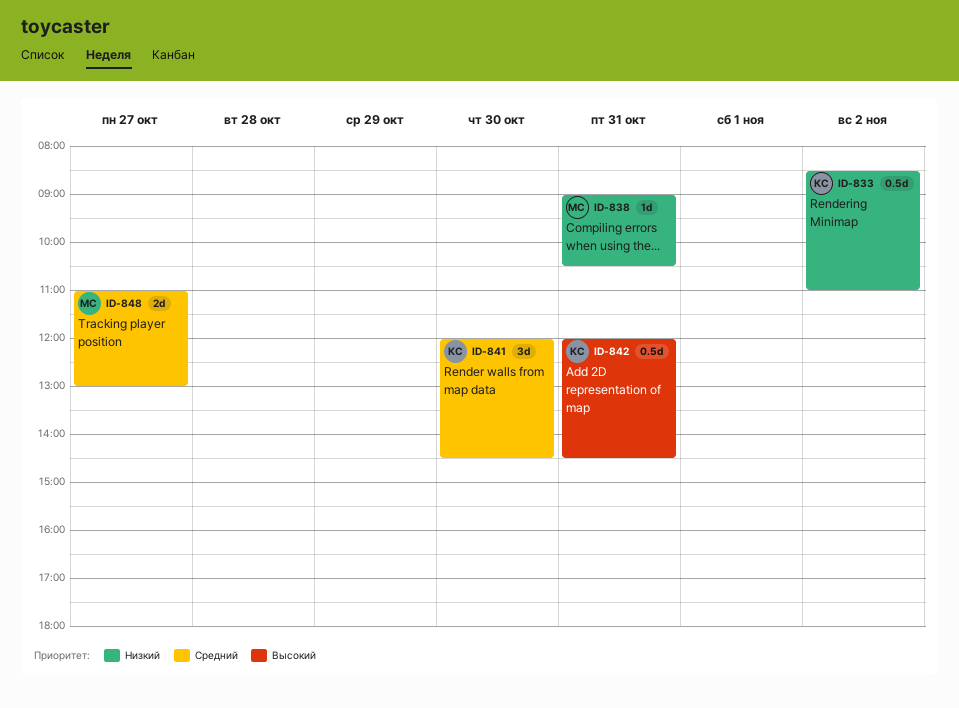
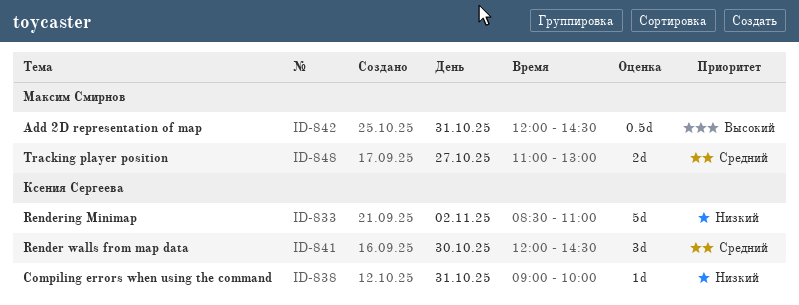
ID-833, estimate: 0.5d -> 5d
ID-838, owner: Максим Смирнов -> Ксения Сергеева
ID-838, ends: 10:30 -> 10:00
ID-842, owner: Ксения Сергеева -> Максим Смирнов

